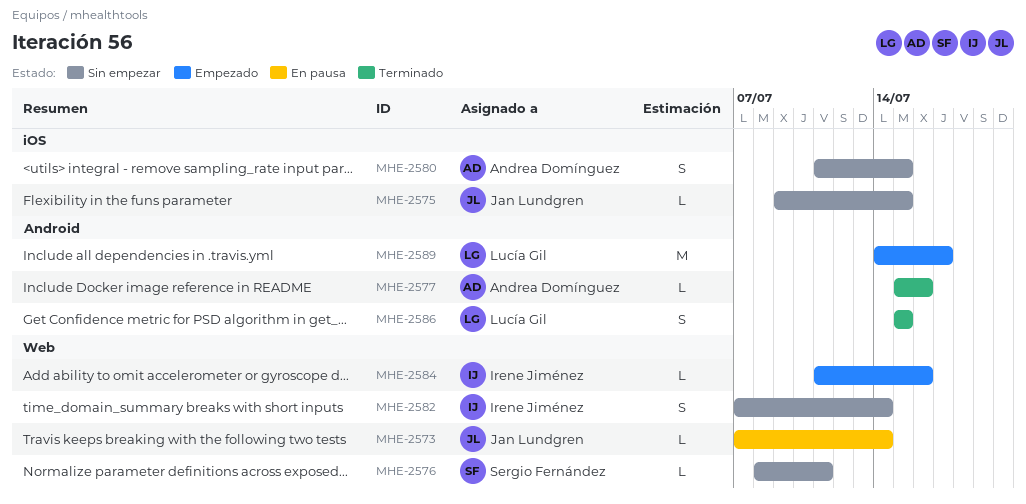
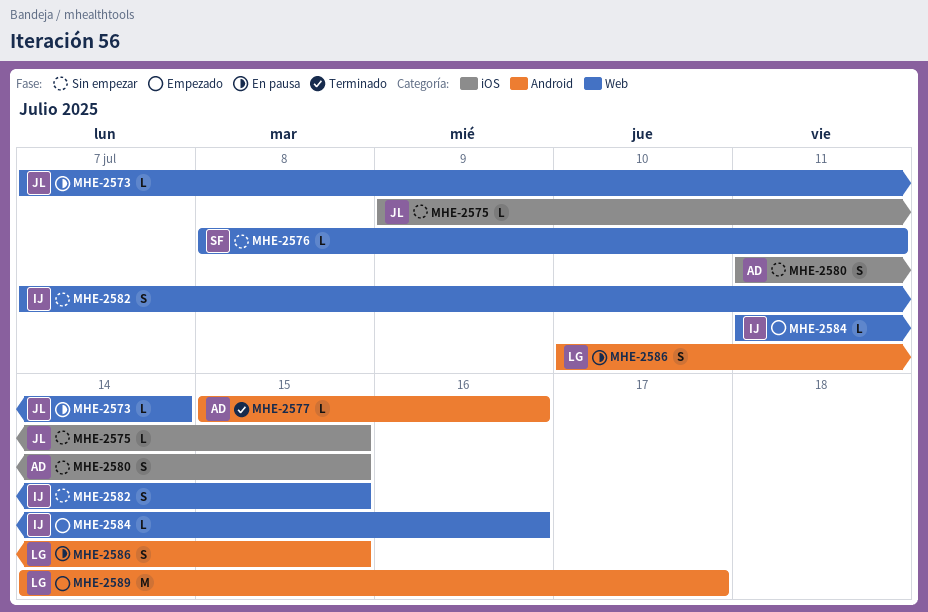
MHE-2582, due: Jul 14 -> Jul 15
MHE-2586, status: Terminado -> En pausa
MHE-2586, start: Jul 15 -> Jul 10

